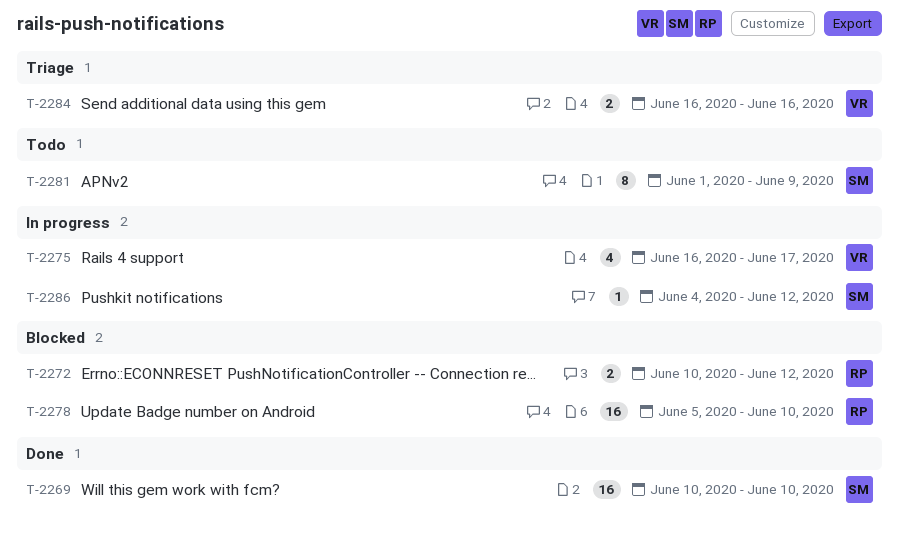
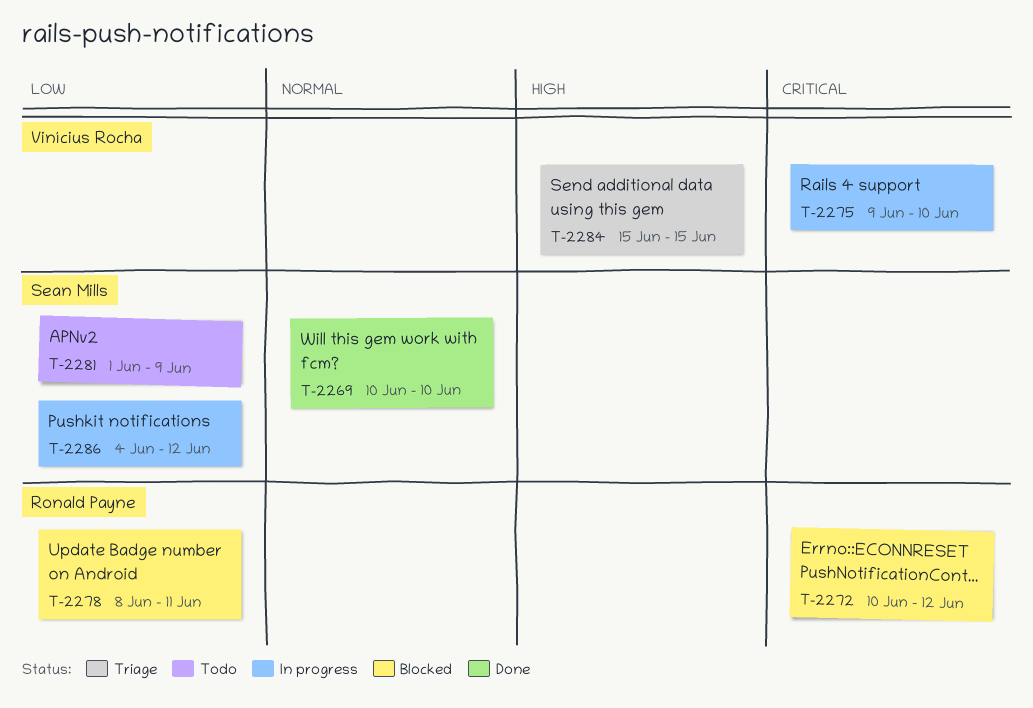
T-2275, start: Jun 16 -> Jun 9
T-2275, due: Jun 17 -> Jun 10
T-2278, start: Jun 5 -> Jun 8
T-2278, due: Jun 10 -> Jun 11
T-2284, start: Jun 16 -> Jun 15
T-2284, due: Jun 16 -> Jun 15

